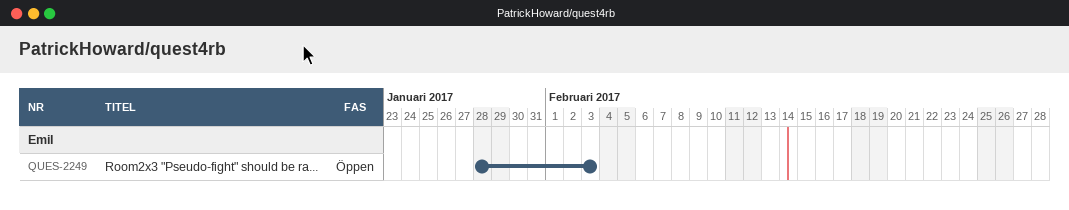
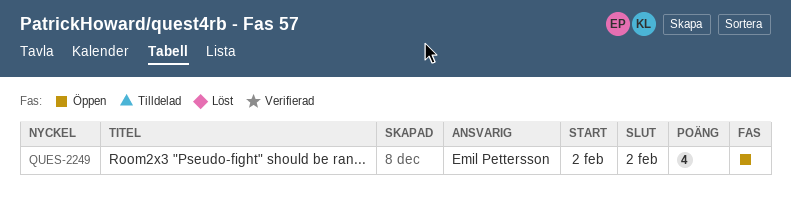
QUES-2249, start: Jan 28 -> Feb 2
QUES-2249, due: Feb 3 -> Feb 2

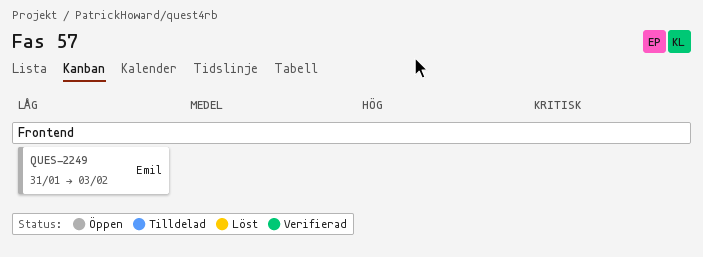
QUES-2249, start: Feb 2 -> Jan 31
QUES-2249, due: Feb 2 -> Feb 3

